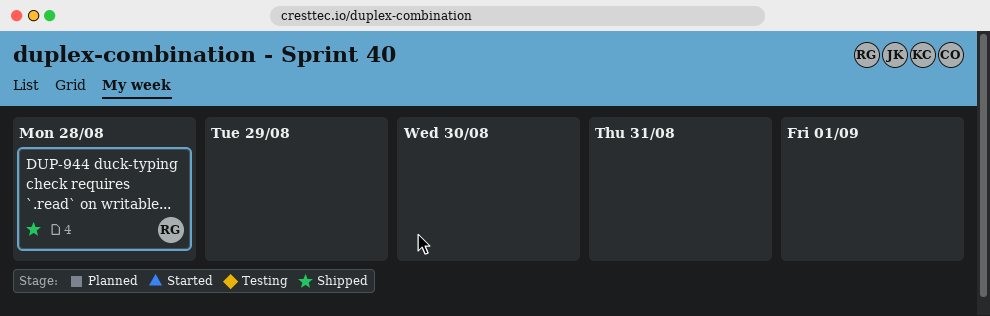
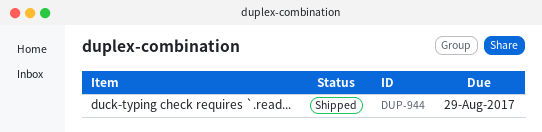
DUP-944, due: Aug 28 -> Aug 29

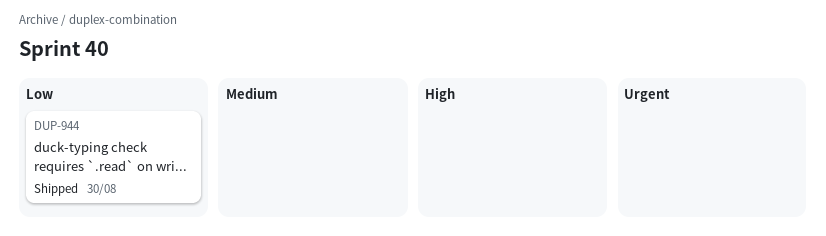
DUP-944, due: Aug 29 -> Aug 30

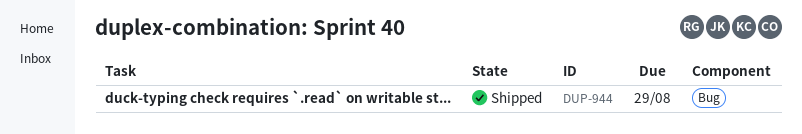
DUP-944, due: Aug 30 -> Aug 29

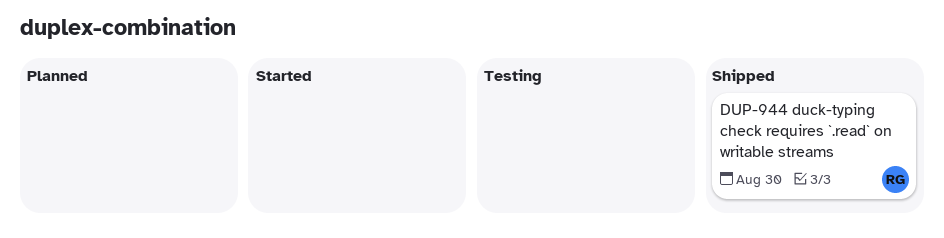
DUP-944, due: Aug 29 -> Aug 30

